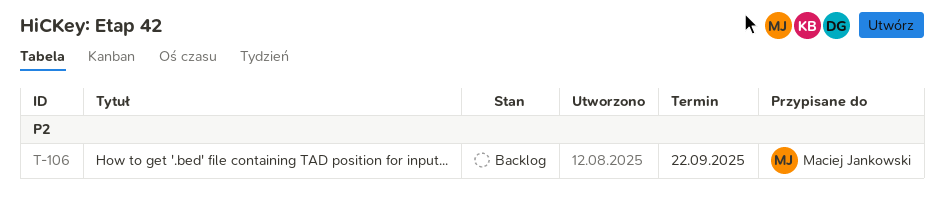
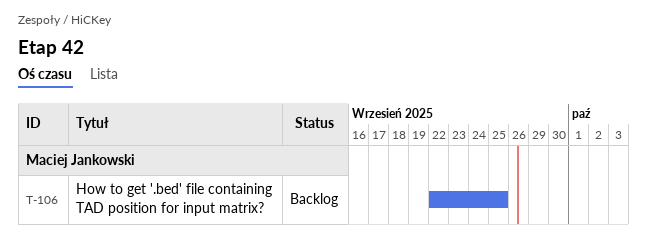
T-106, due: Sep 22 -> Sep 25

